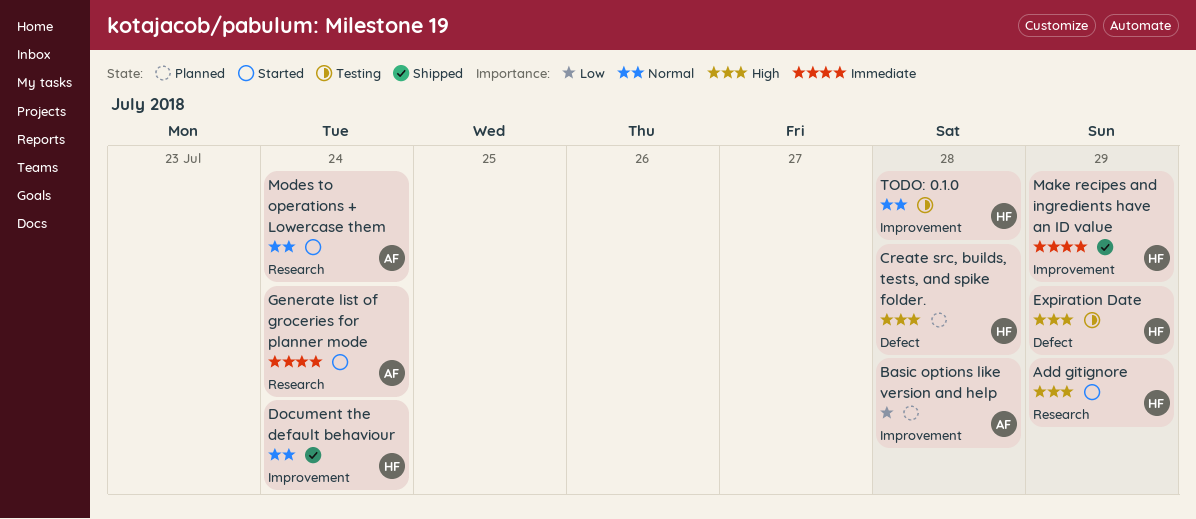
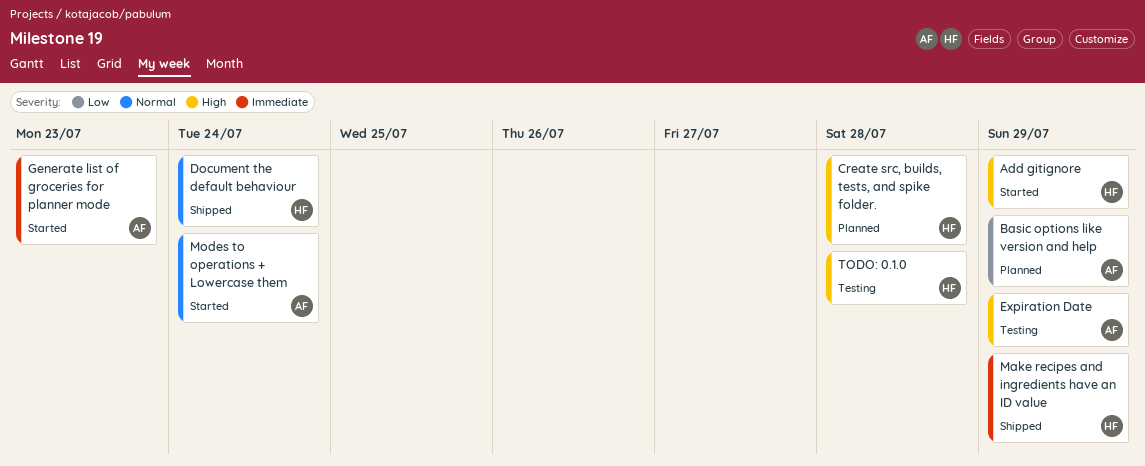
Basic options like version and help, due: Jul 28 -> Jul 29
Expiration Date, owner: HF -> AF
Generate list of groceries for planner mode, due: Jul 24 -> Jul 23
TODO: 0.1.0, priority: Normal -> High

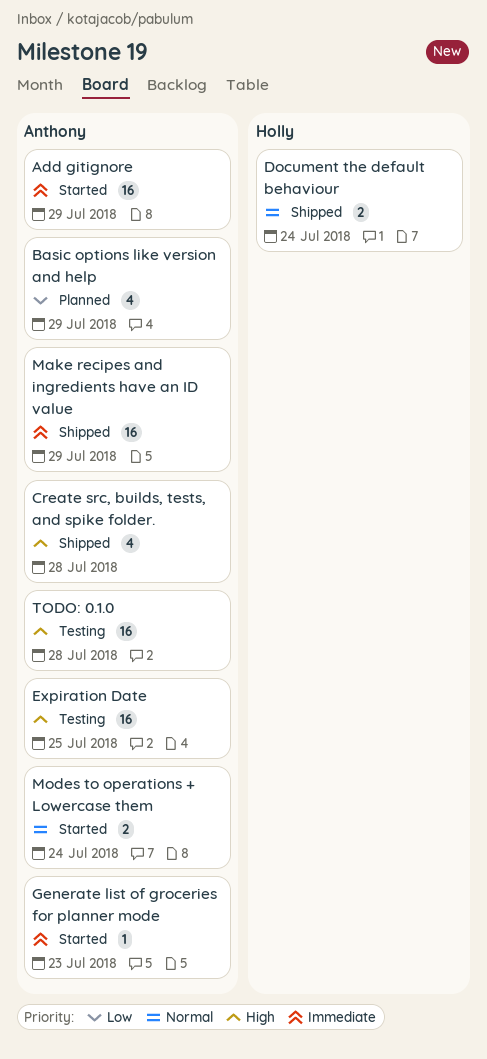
Add gitignore, owner: Holly -> Anthony
Add gitignore, priority: High -> Immediate
Create src, builds, tests, and spike folder., status: Planned -> Shipped
Create src, builds, tests, and spike folder., owner: Holly -> Anthony
Expiration Date, due: Jul 29 -> Jul 25
Make recipes and ingredients have an ID value, owner: Holly -> Anthony
TODO: 0.1.0, owner: Holly -> Anthony

